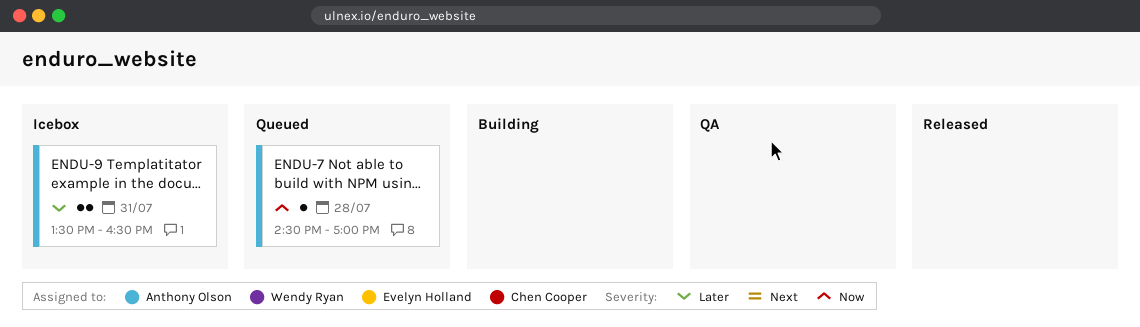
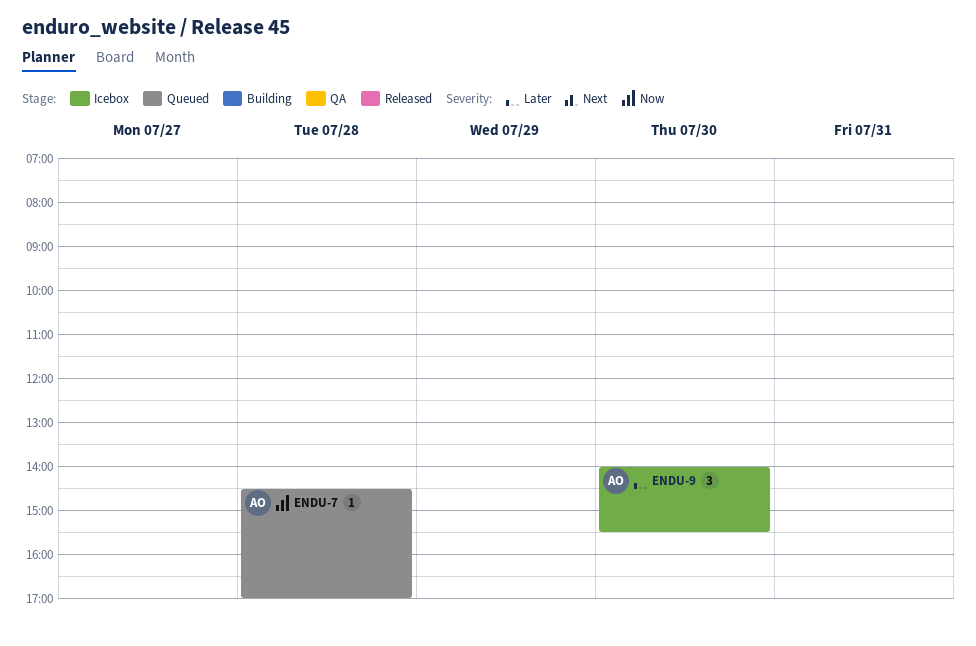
ENDU-9, estimate: 2 -> 3
ENDU-9, day: Jul 31 -> Jul 30
ENDU-9, begins: 13:30 -> 14:00
ENDU-9, ends: 16:30 -> 15:30

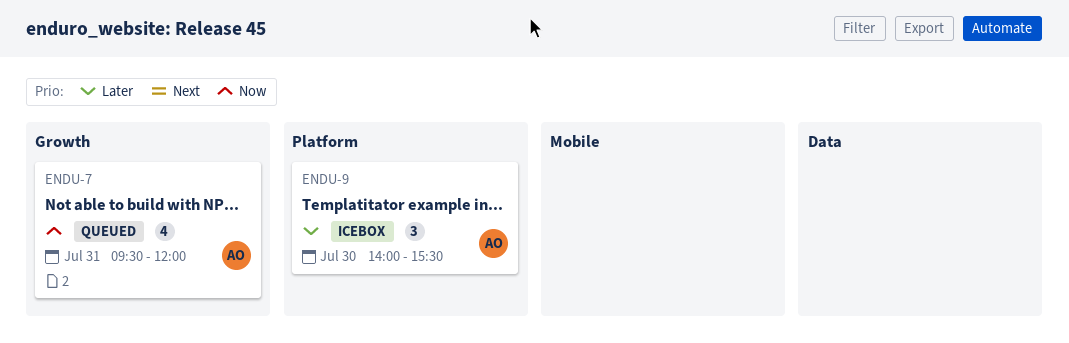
ENDU-7, estimate: 1 -> 4
ENDU-7, day: Jul 28 -> Jul 31
ENDU-7, begins: 14:30 -> 09:30
ENDU-7, ends: 17:00 -> 12:00

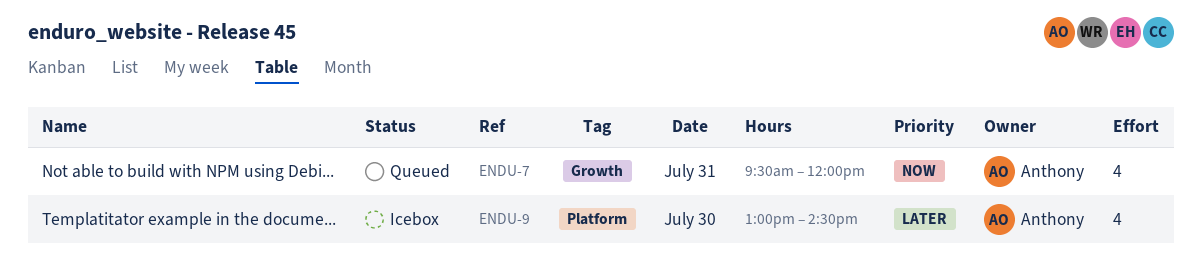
ENDU-9, estimate: 3 -> 4
ENDU-9, begins: 14:00 -> 13:00
ENDU-9, ends: 15:30 -> 14:30

